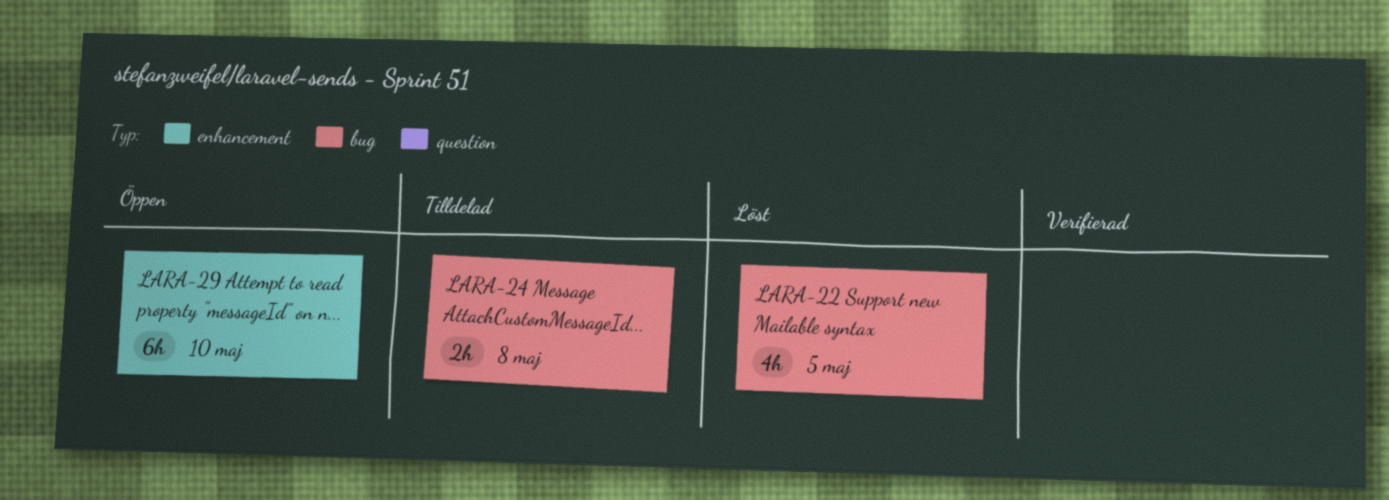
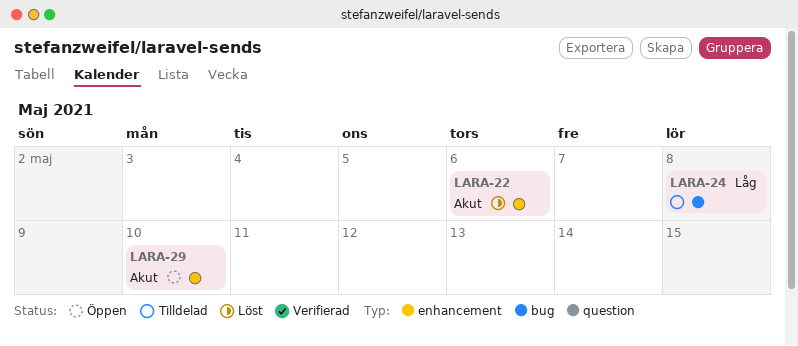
LARA-22, label: bug -> enhancement
LARA-22, due: May 5 -> May 6

